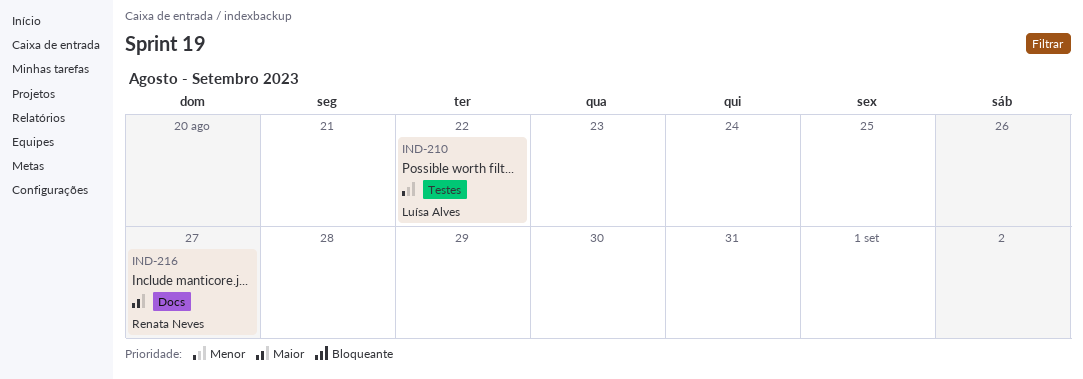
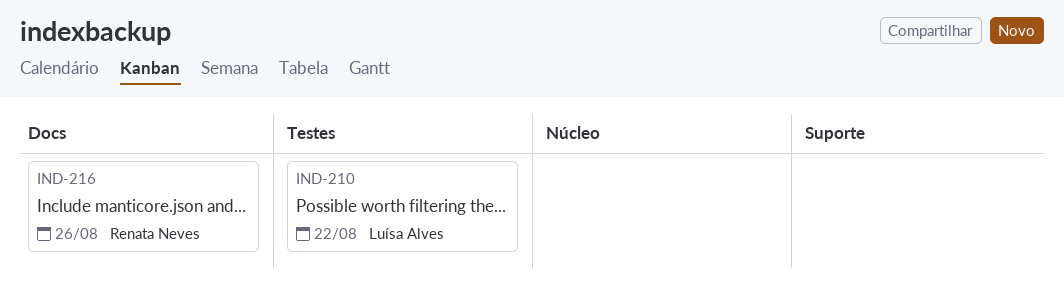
IND-216, due: Aug 27 -> Aug 26

